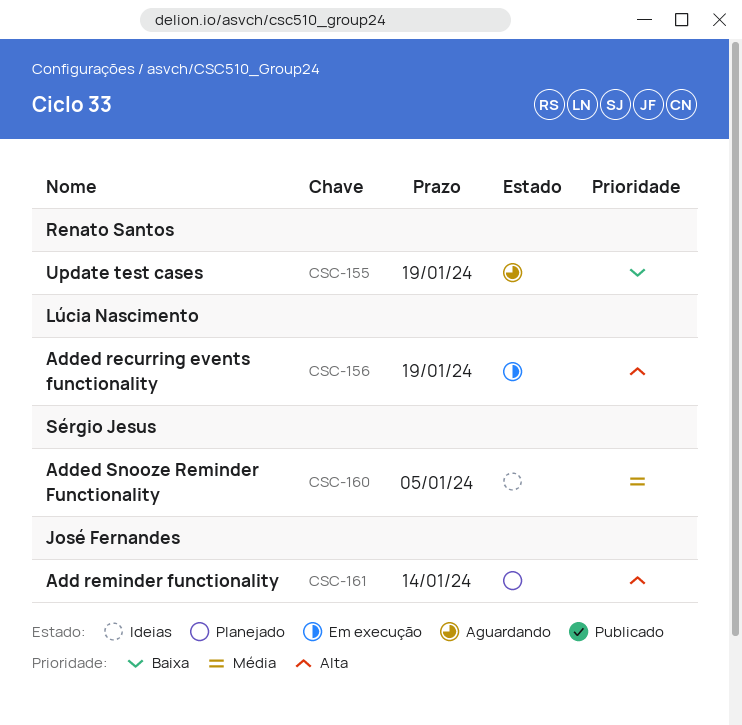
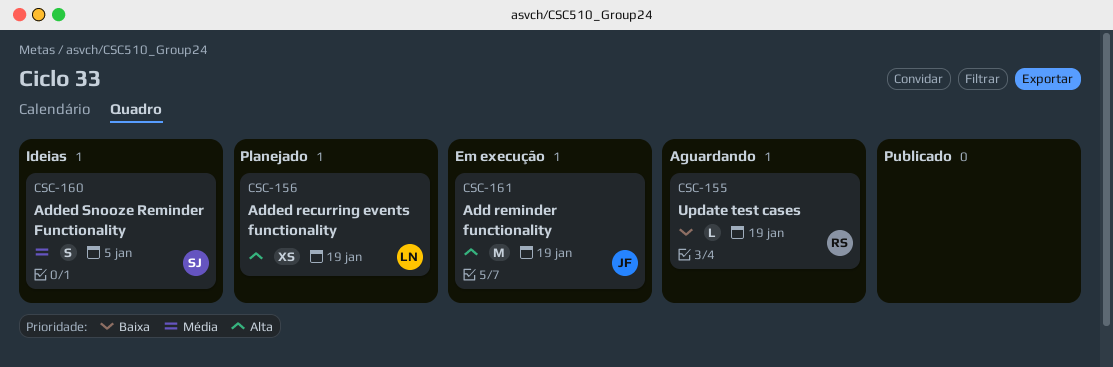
CSC-156, status: Em execução -> Planejado
CSC-161, status: Planejado -> Em execução
CSC-161, due: Jan 14 -> Jan 19

